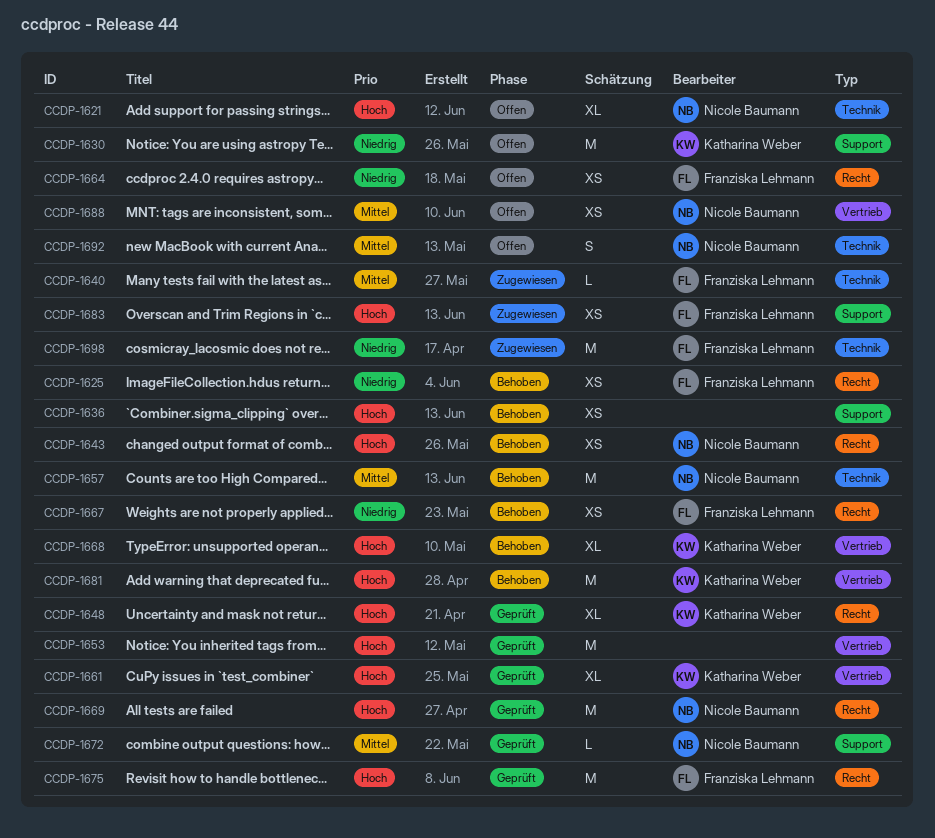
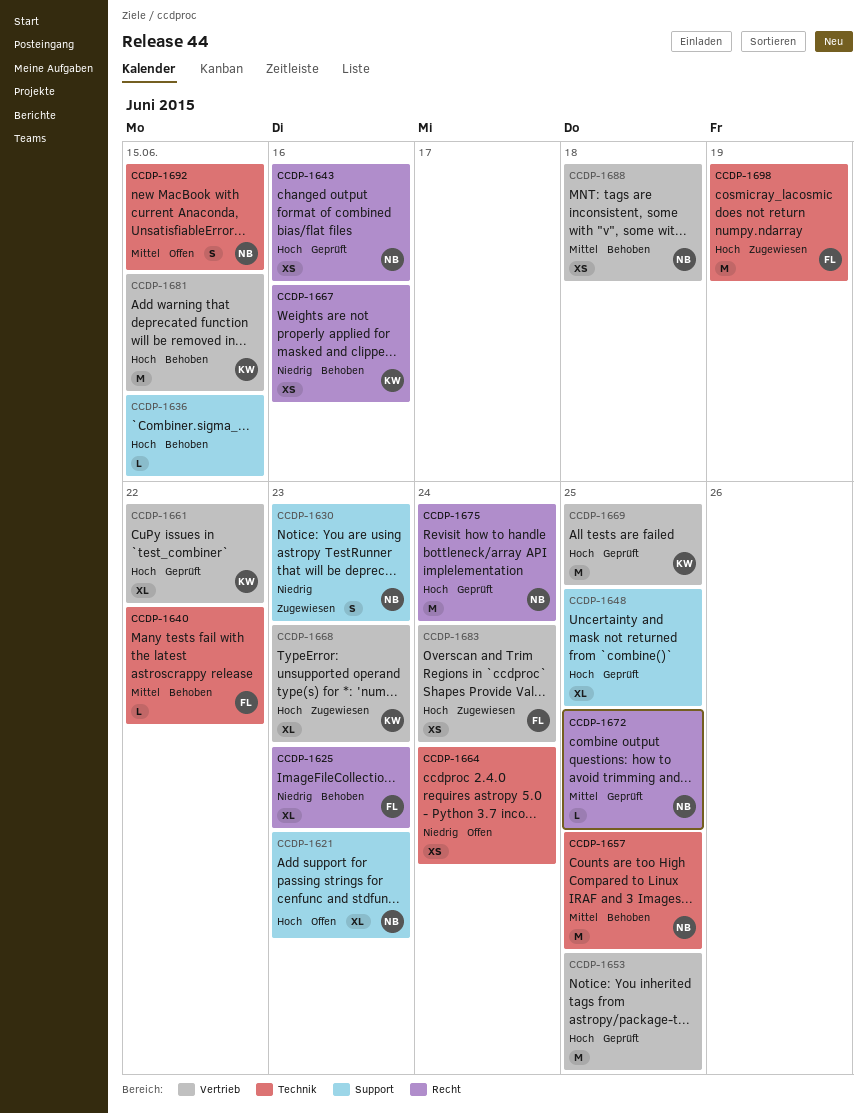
CCDP-1621, label: Technik -> Support
CCDP-1625, estimate: XS -> XL
CCDP-1630, status: Offen -> Zugewiesen
CCDP-1630, owner: Katharina Weber -> Nicole Baumann
CCDP-1630, estimate: M -> S
CCDP-1636, estimate: XS -> L
CCDP-1640, status: Zugewiesen -> Behoben
CCDP-1643, status: Behoben -> Geprüft
CCDP-1648, owner: Katharina Weber -> none
CCDP-1648, label: Recht -> Support
CCDP-1664, owner: Franziska Lehmann -> none
CCDP-1664, label: Recht -> Technik
CCDP-1667, owner: Franziska Lehmann -> Katharina Weber
CCDP-1668, status: Behoben -> Zugewiesen
CCDP-1669, owner: Nicole Baumann -> Katharina Weber
CCDP-1669, label: Recht -> Vertrieb
CCDP-1672, label: Support -> Recht
CCDP-1675, owner: Franziska Lehmann -> Nicole Baumann
CCDP-1683, label: Support -> Vertrieb
CCDP-1688, status: Offen -> Behoben
CCDP-1698, priority: Niedrig -> Hoch

